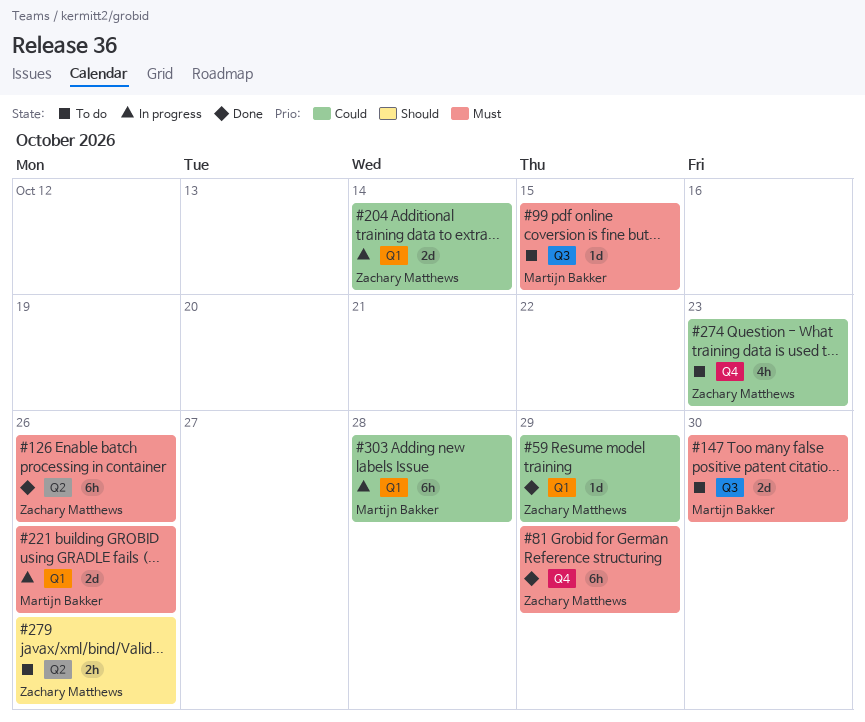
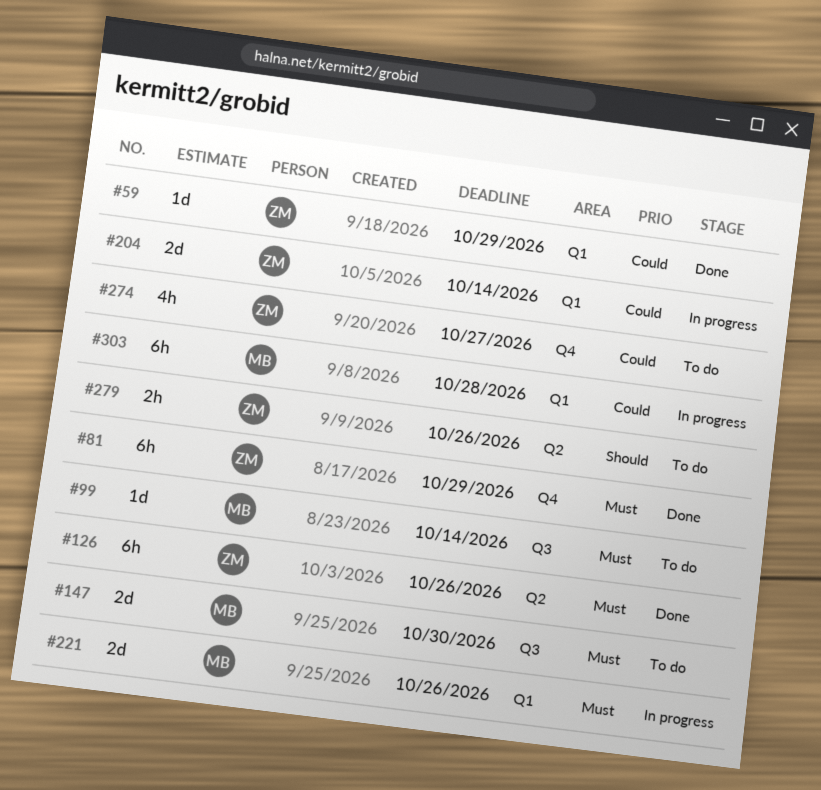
#99, due: Oct 15 -> Oct 14
#274, due: Oct 23 -> Oct 27

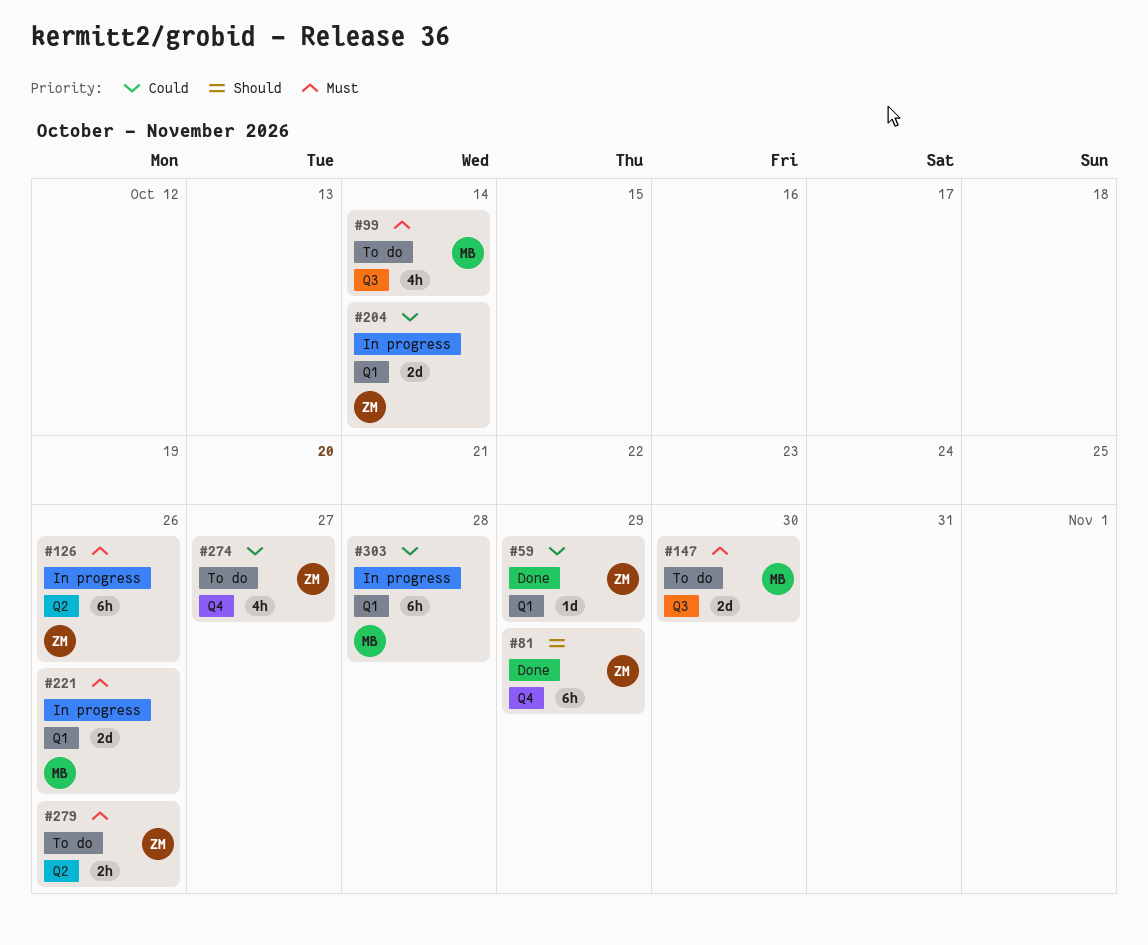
#81, priority: Must -> Should
#99, estimate: 1d -> 4h
#126, status: Done -> In progress
#279, priority: Should -> Must

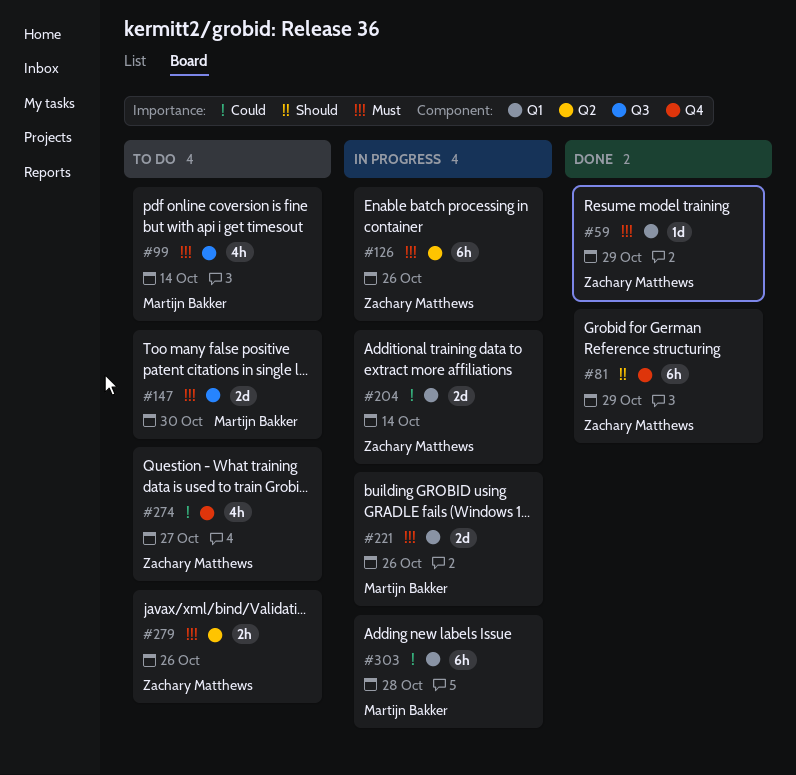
#59, priority: Could -> Must

